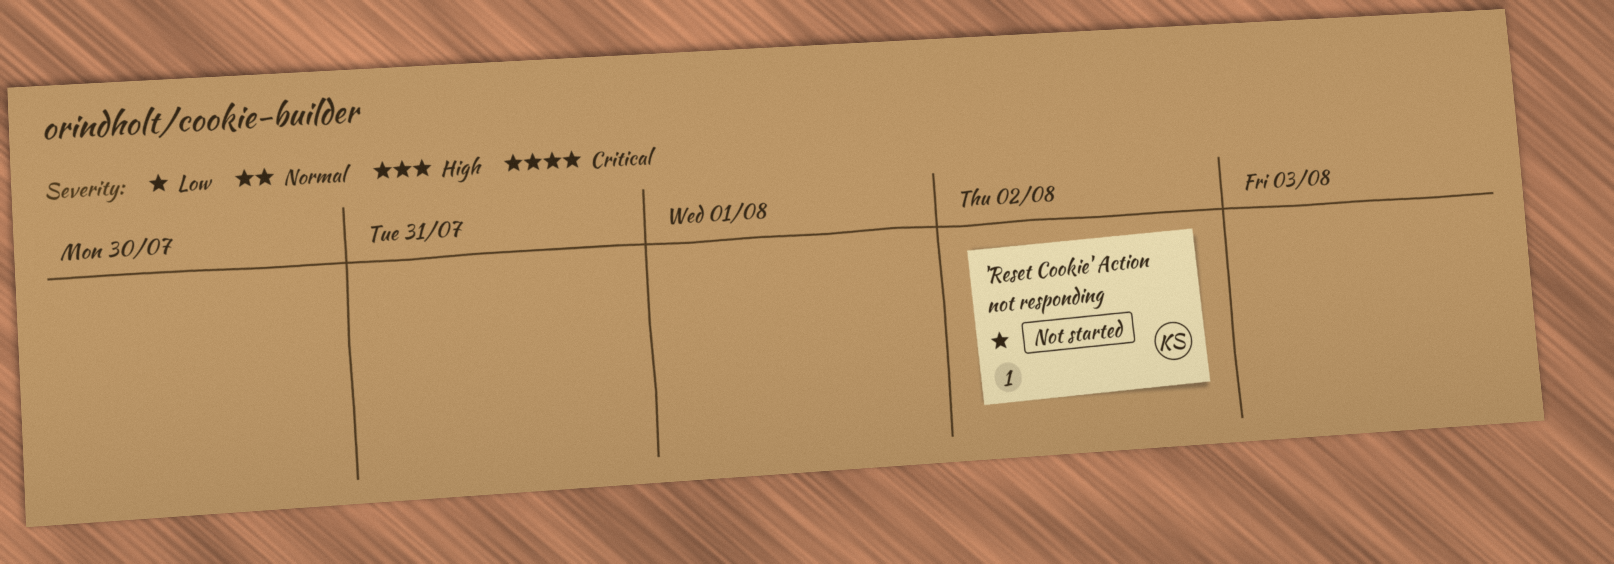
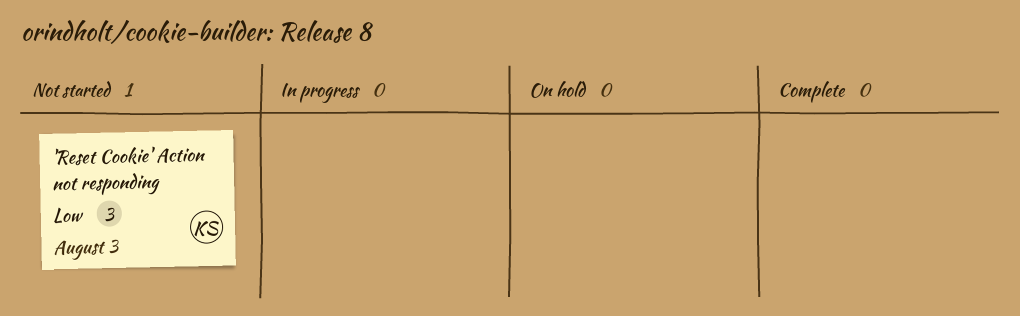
'Reset Cookie' Action not responding, estimate: 1 -> 3
'Reset Cookie' Action not responding, due: Aug 2 -> Aug 3

